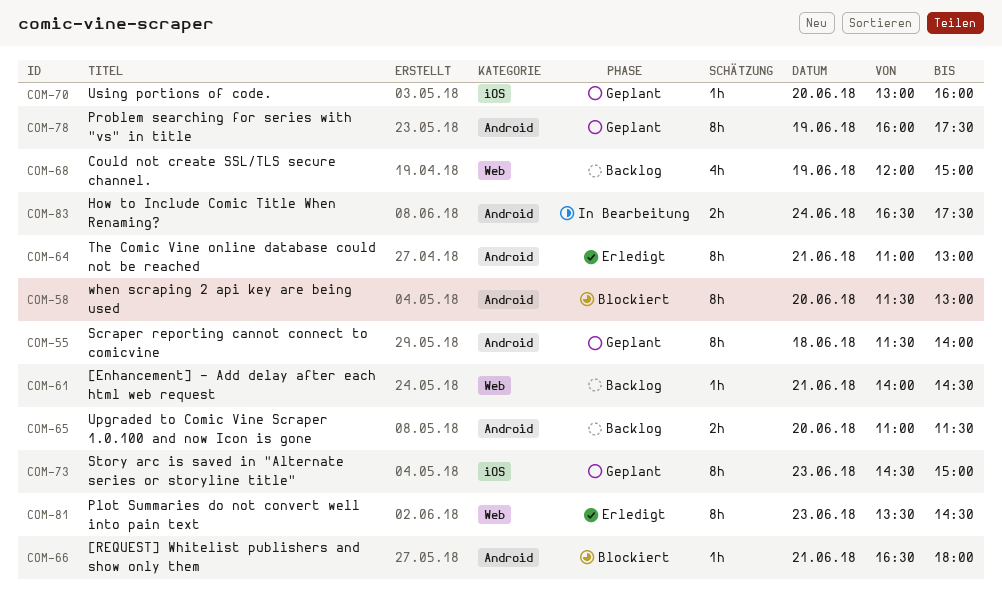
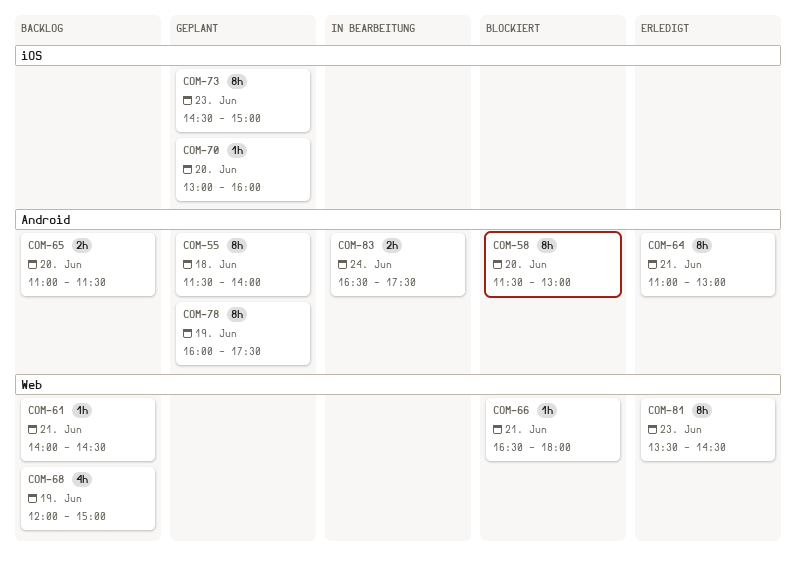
COM-66, label: Android -> Web

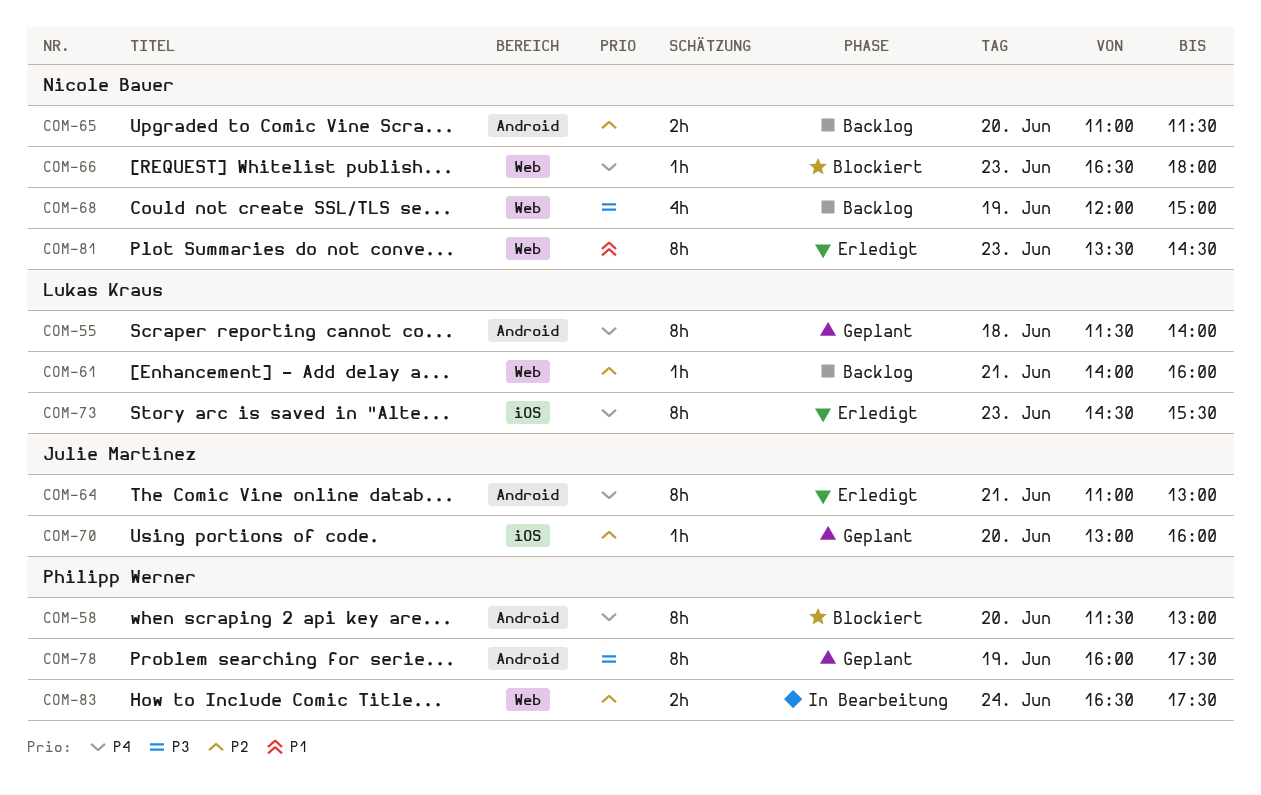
COM-61, ends: 14:30 -> 16:00
COM-66, day: Jun 21 -> Jun 23
COM-73, status: Geplant -> Erledigt
COM-73, ends: 15:00 -> 15:30
COM-83, label: Android -> Web

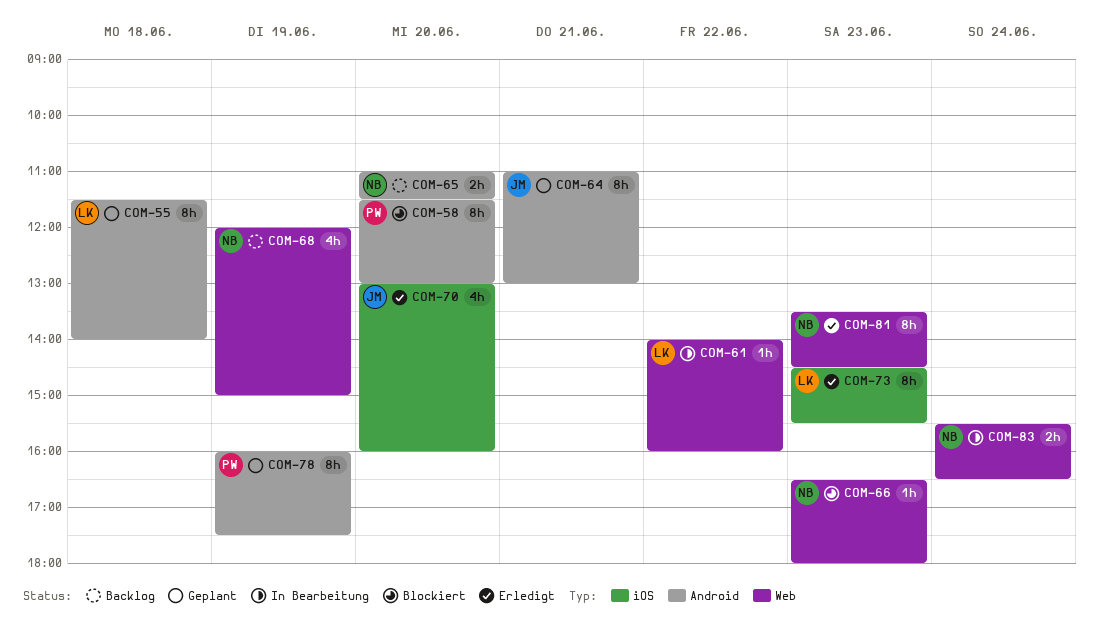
COM-61, status: Backlog -> In Bearbeitung
COM-61, day: Jun 21 -> Jun 22
COM-64, status: Erledigt -> Geplant
COM-70, status: Geplant -> Erledigt
COM-70, estimate: 1h -> 4h
COM-83, owner: Philipp Werner -> Nicole Bauer
COM-83, begins: 16:30 -> 15:30
COM-83, ends: 17:30 -> 16:30

